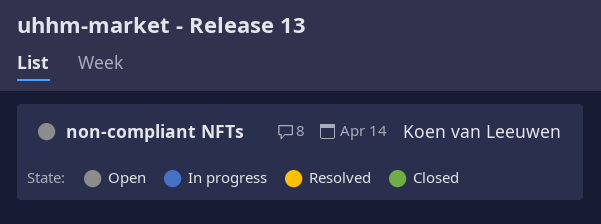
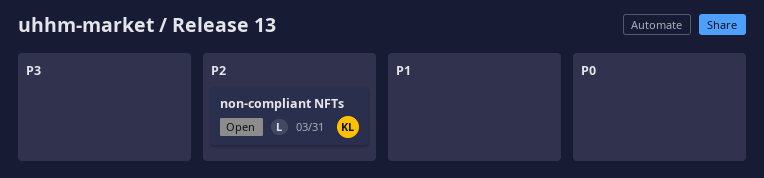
non-compliant NFTs, due: Apr 14 -> Mar 31

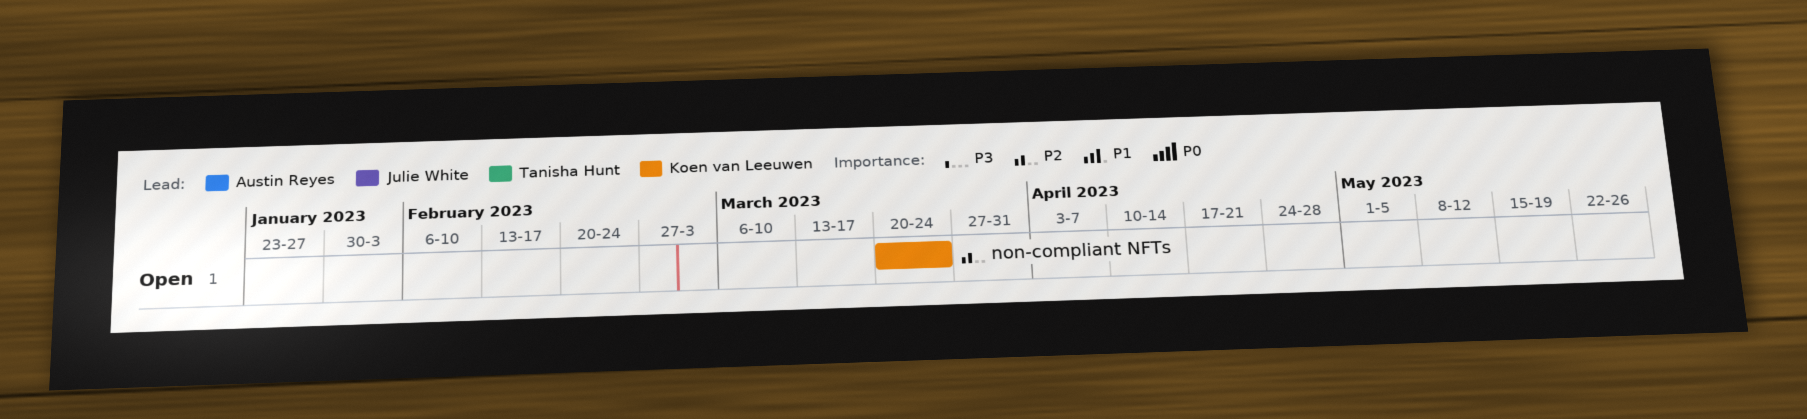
non-compliant NFTs, due: Mar 31 -> Mar 24

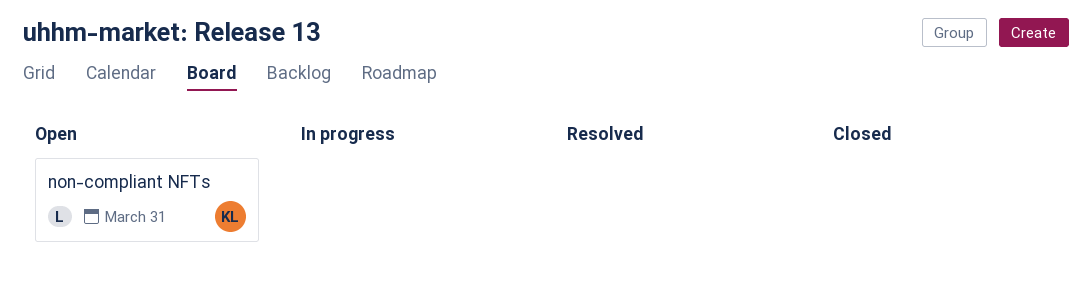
non-compliant NFTs, due: Mar 24 -> Mar 31

